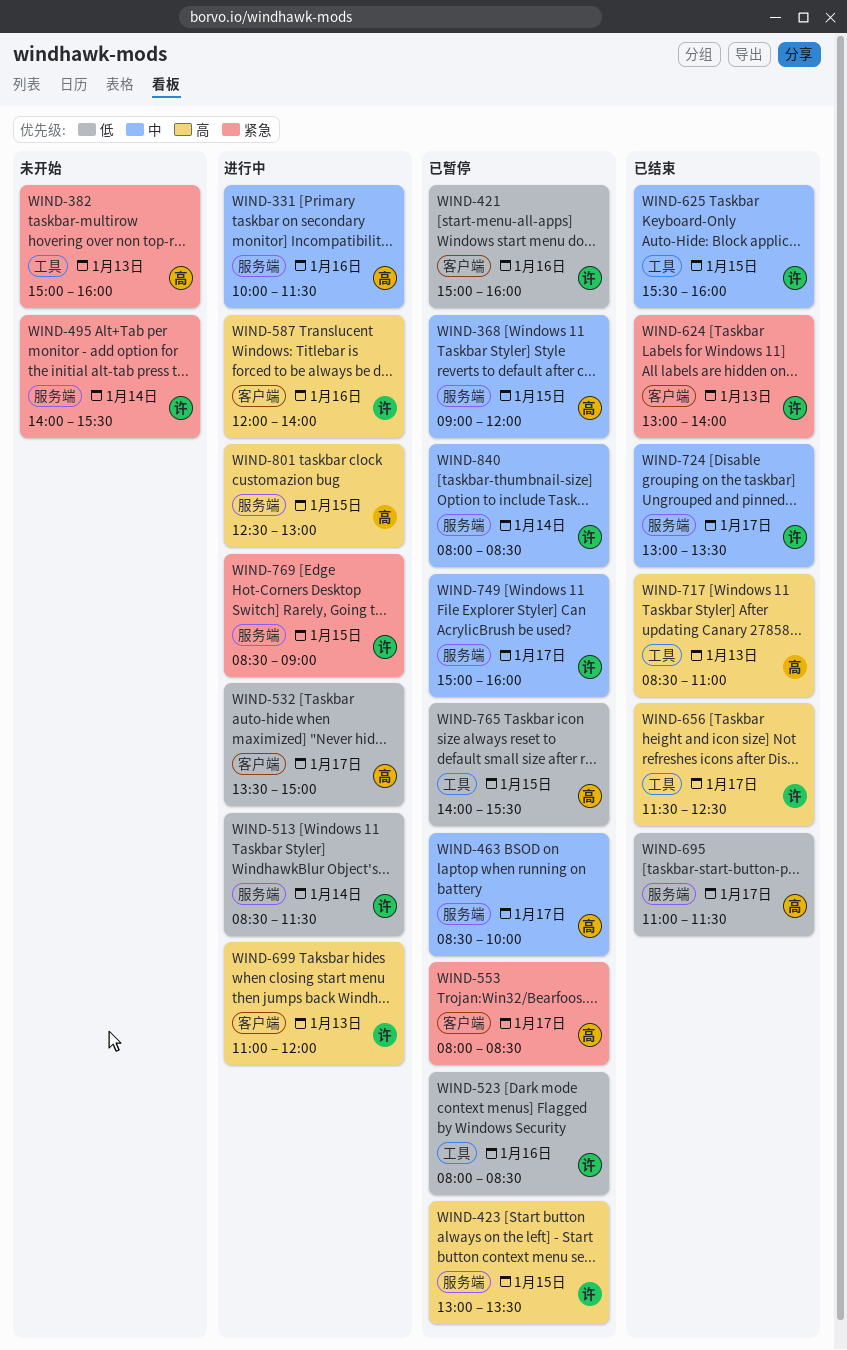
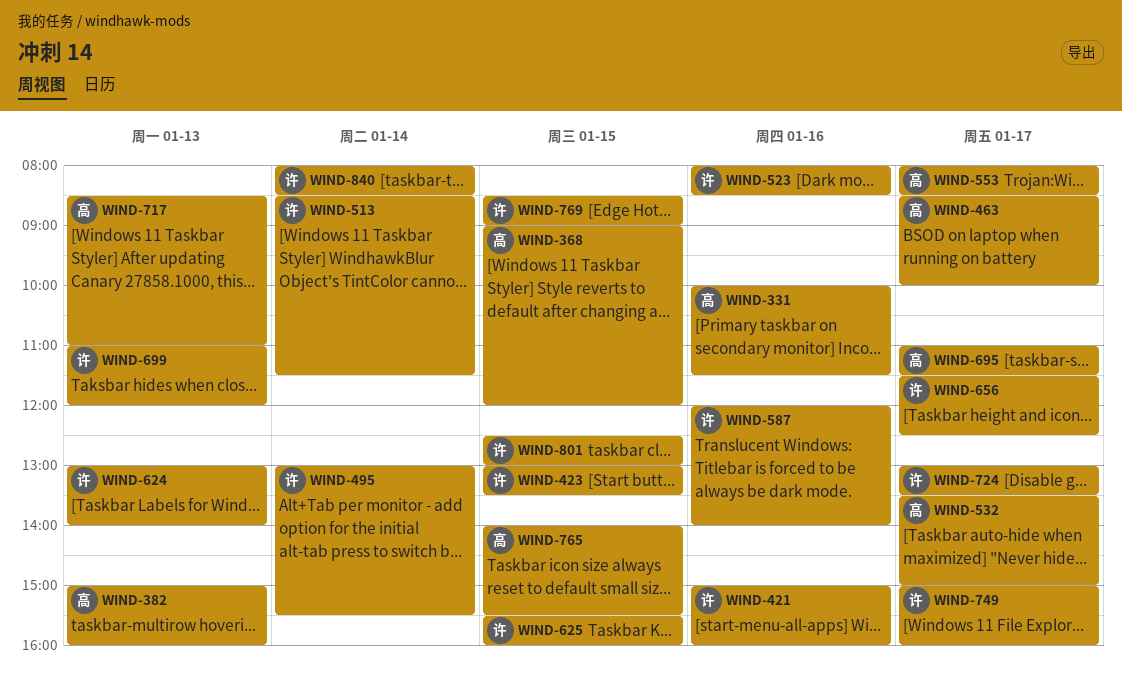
WIND-495, begins: 14:00 -> 13:00
WIND-801, owner: 高 -> 许

